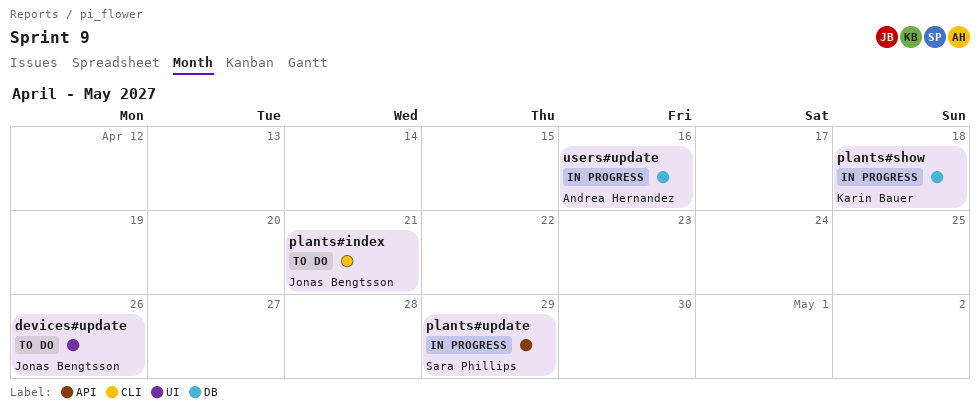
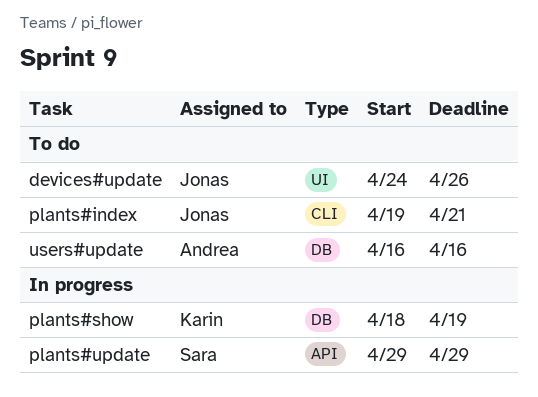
plants#show, due: Apr 18 -> Apr 19
users#update, status: In progress -> To do

